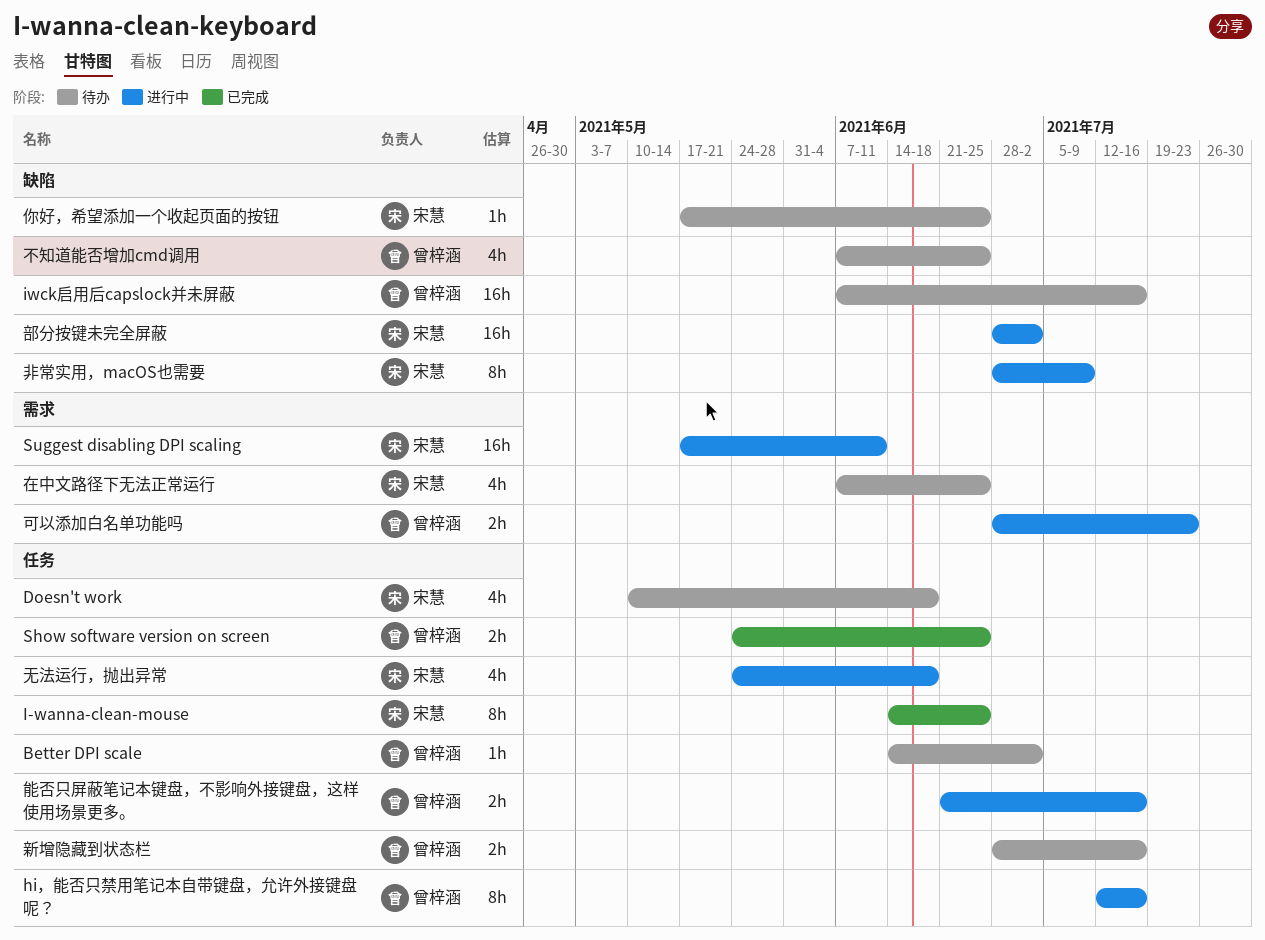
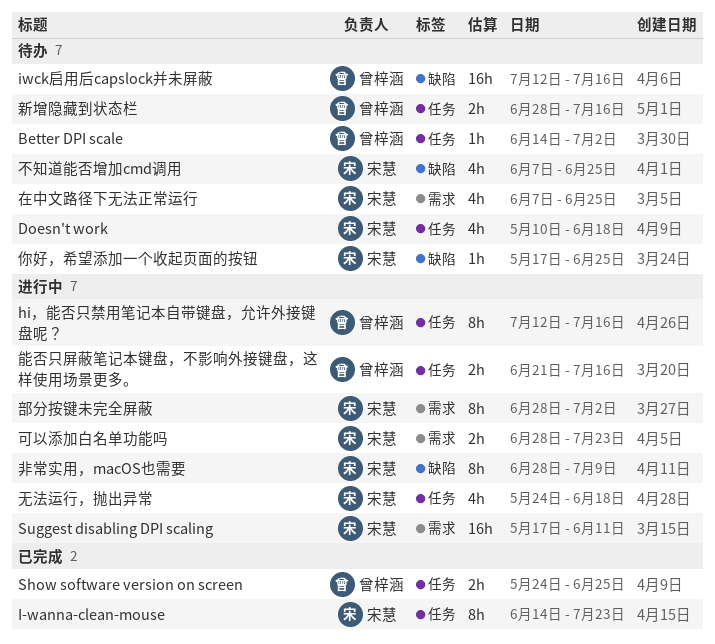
I-wanna-clean-mouse, due: Jun 25 -> Jul 23
iwck启用后capslock并未屏蔽, start: Jun 7 -> Jul 12
不知道能否增加cmd调用, owner: 曾梓涵 -> 宋慧
可以添加白名单功能吗, owner: 曾梓涵 -> 宋慧
部分按键未完全屏蔽, label: 缺陷 -> 需求
部分按键未完全屏蔽, estimate: 16h -> 8h

